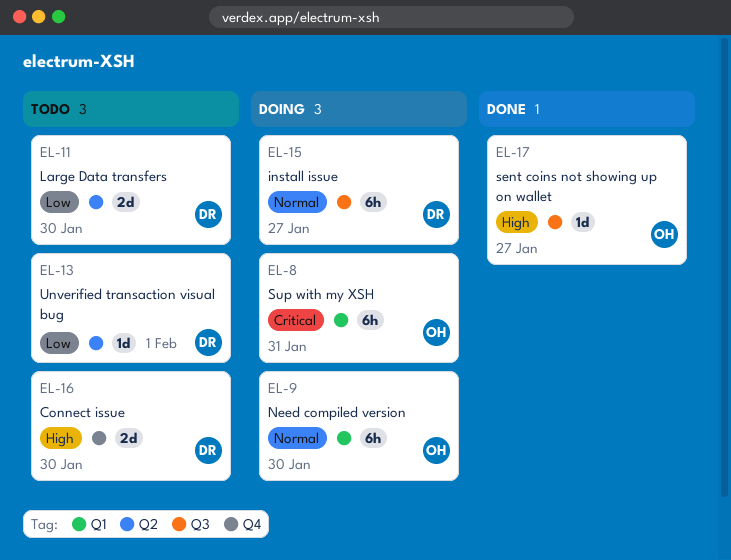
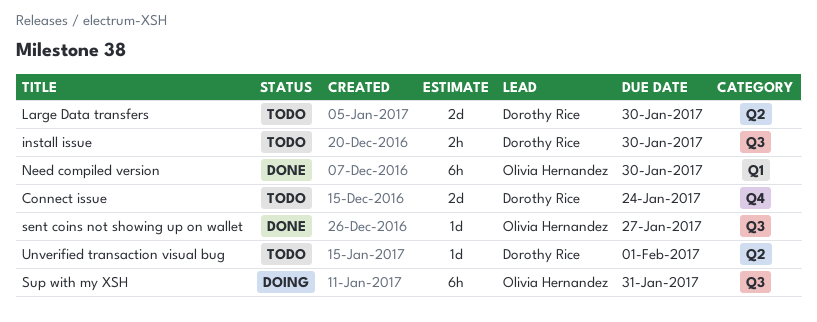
Connect issue, due: Jan 30 -> Jan 24
install issue, status: Doing -> Todo
install issue, estimate: 6h -> 2h
install issue, due: Jan 27 -> Jan 30
Need compiled version, status: Doing -> Done
Sup with my XSH, label: Q1 -> Q3

